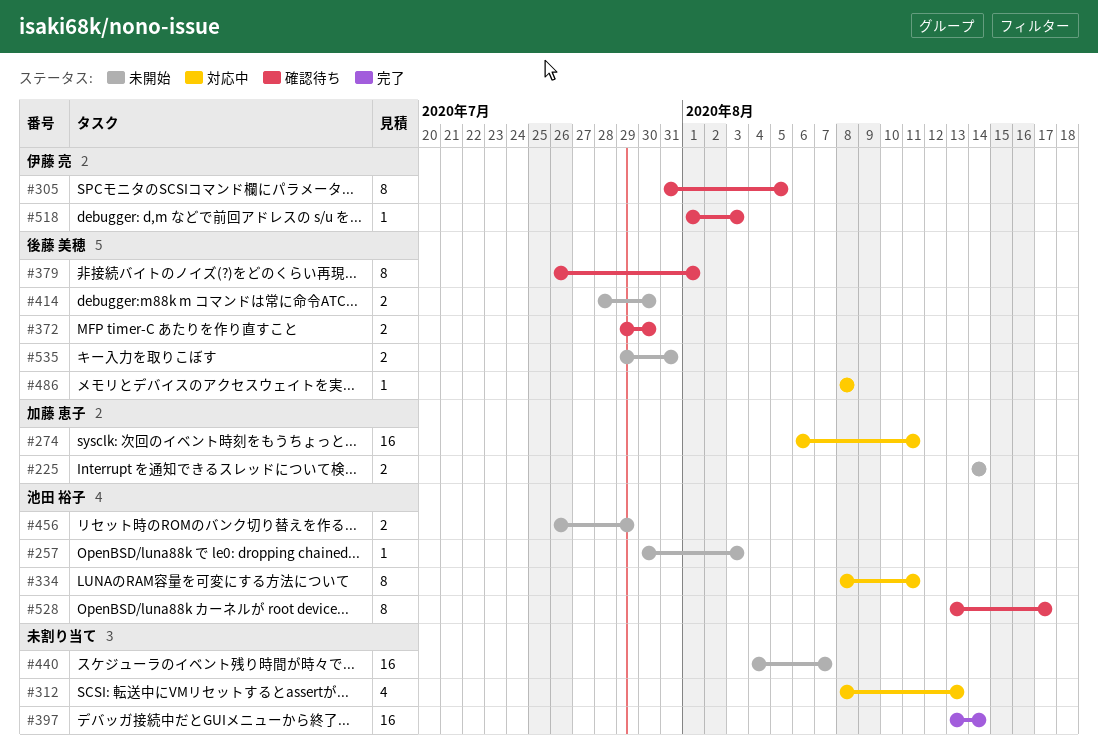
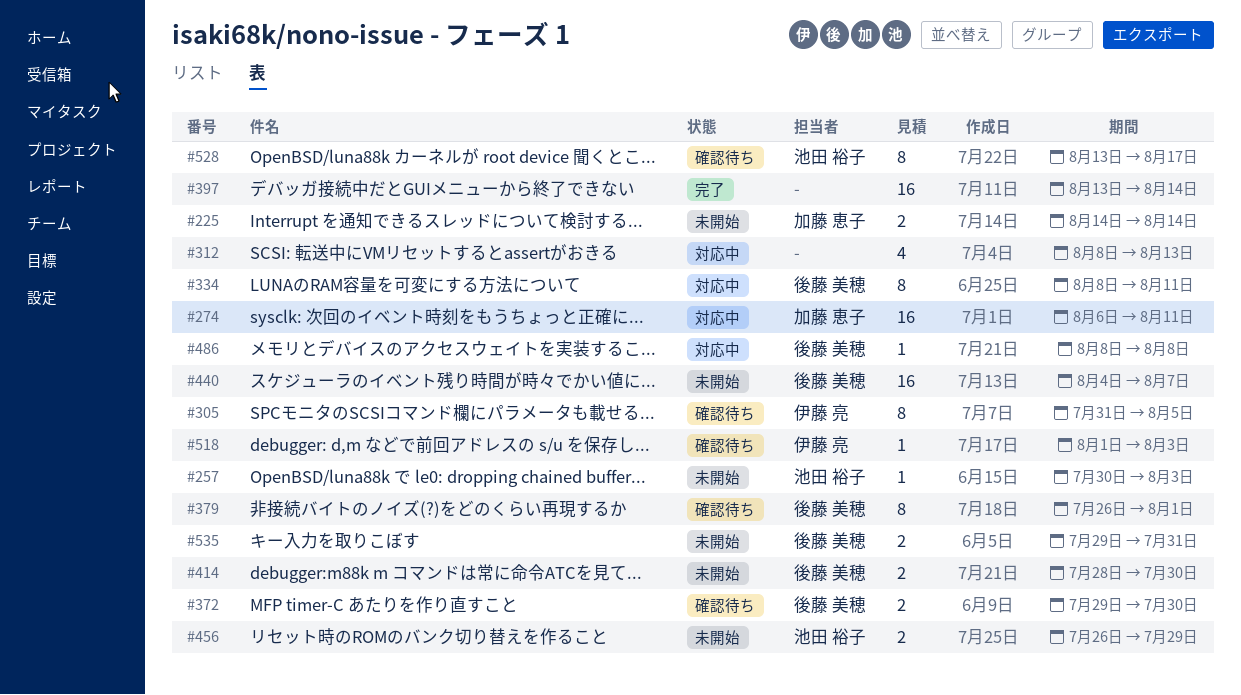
#334, owner: 池田 裕子 -> 後藤 美穂
#440, owner: none -> 後藤 美穂

